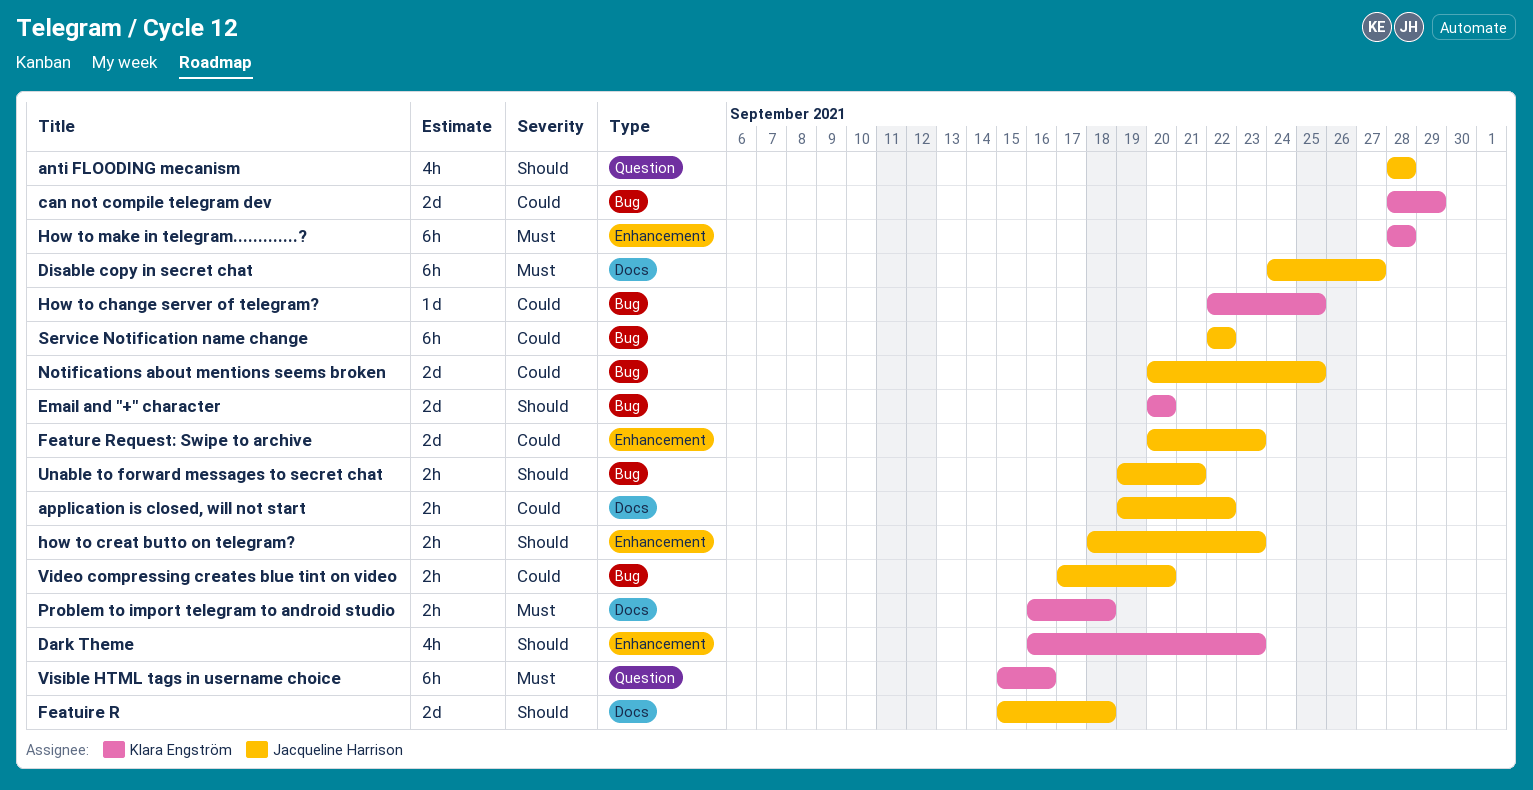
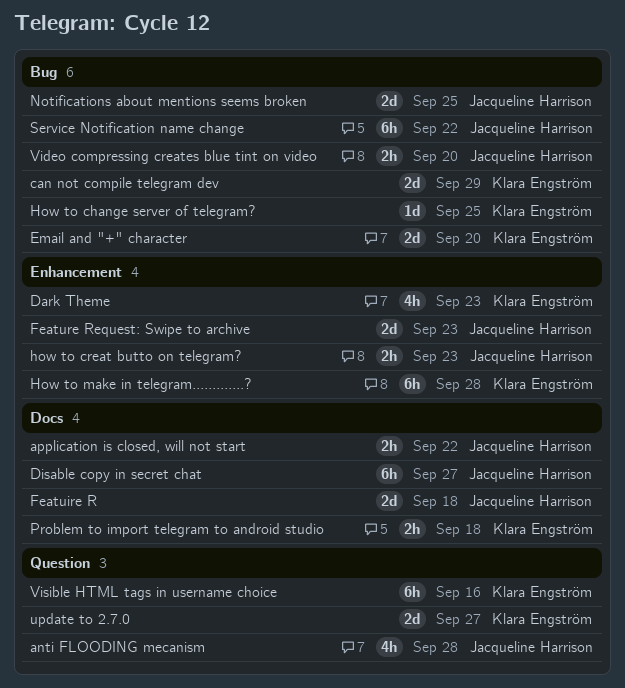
Unable to forward messages to secret chat: present -> none
update to 2.7.0: none -> present

